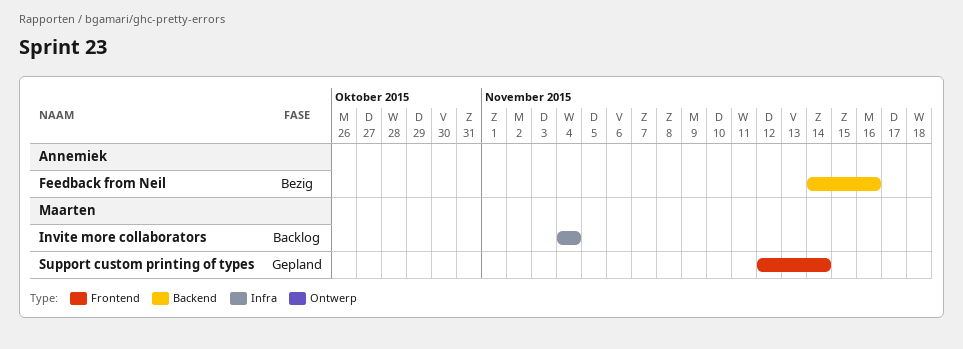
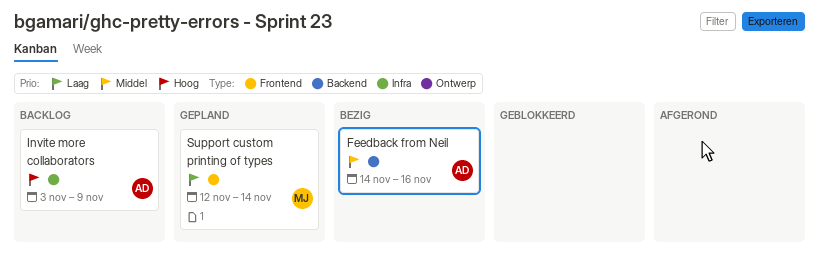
Invite more collaborators, owner: Maarten -> Annemiek
Invite more collaborators, start: Nov 4 -> Nov 3
Invite more collaborators, due: Nov 4 -> Nov 9

